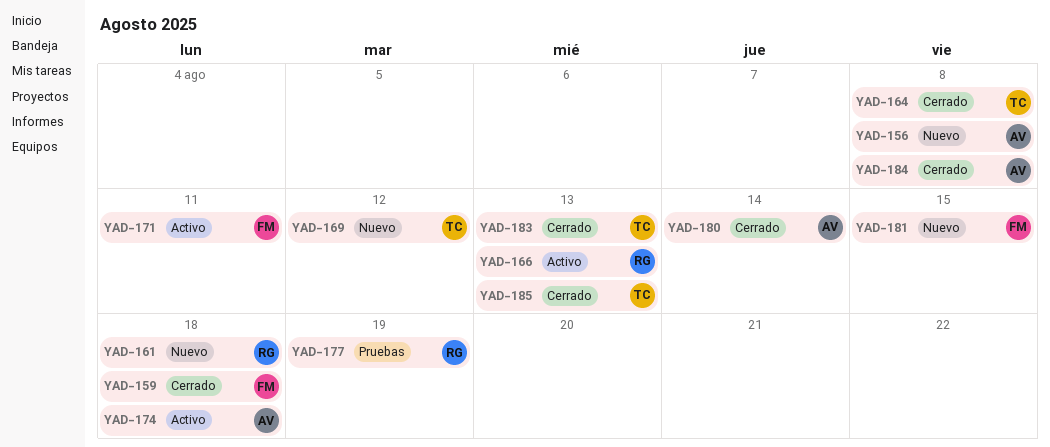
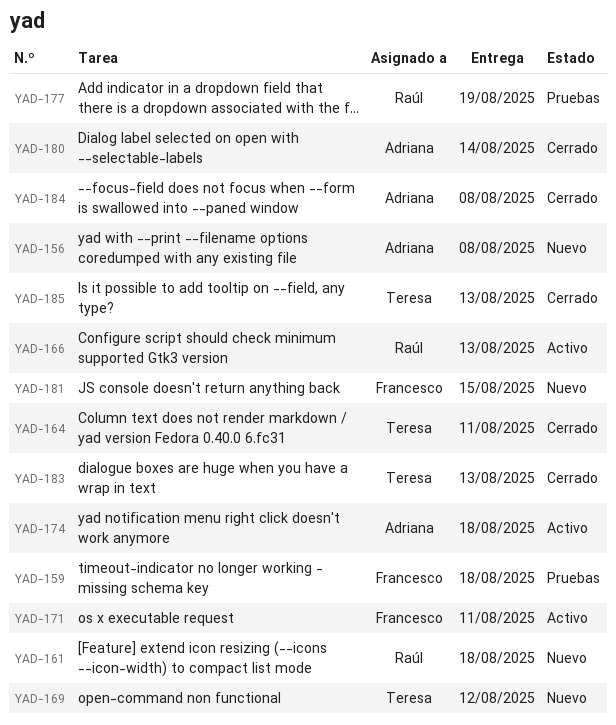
YAD-159, status: Cerrado -> Pruebas
YAD-164, due: Aug 8 -> Aug 11

